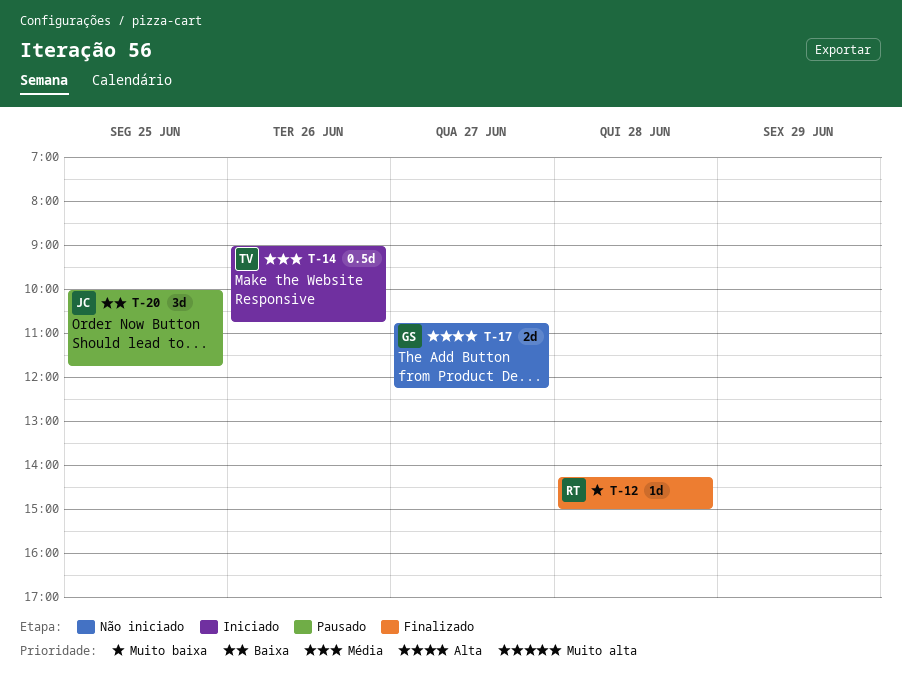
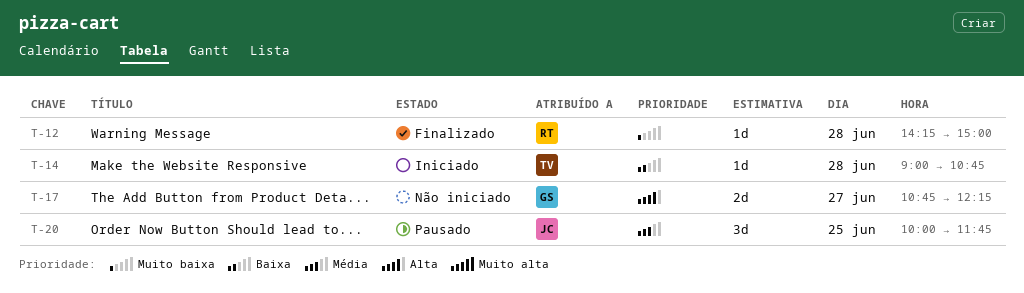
T-14, priority: Média -> Baixa
T-14, estimate: 0.5d -> 1d
T-14, day: Jun 26 -> Jun 28
T-20, priority: Baixa -> Média

